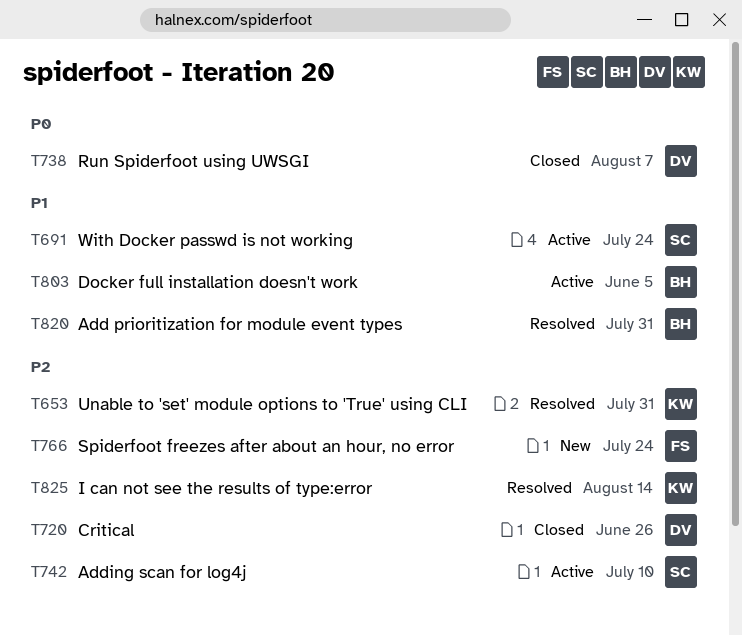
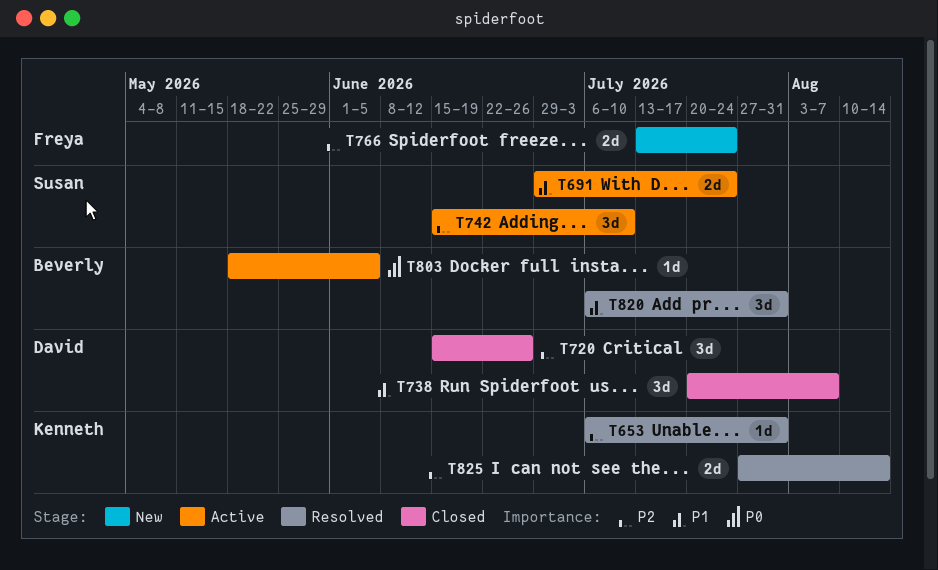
T738, priority: P0 -> P1
T803, priority: P1 -> P0

